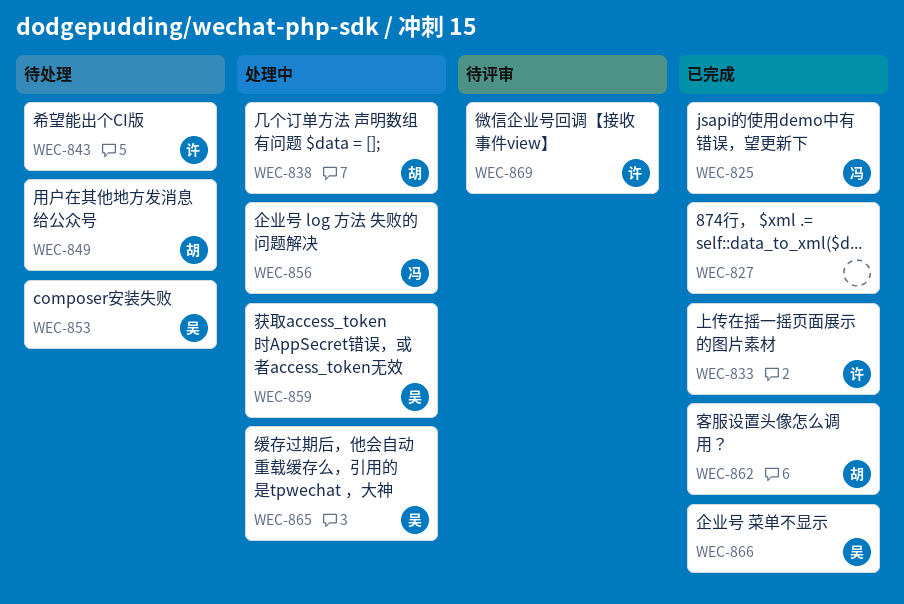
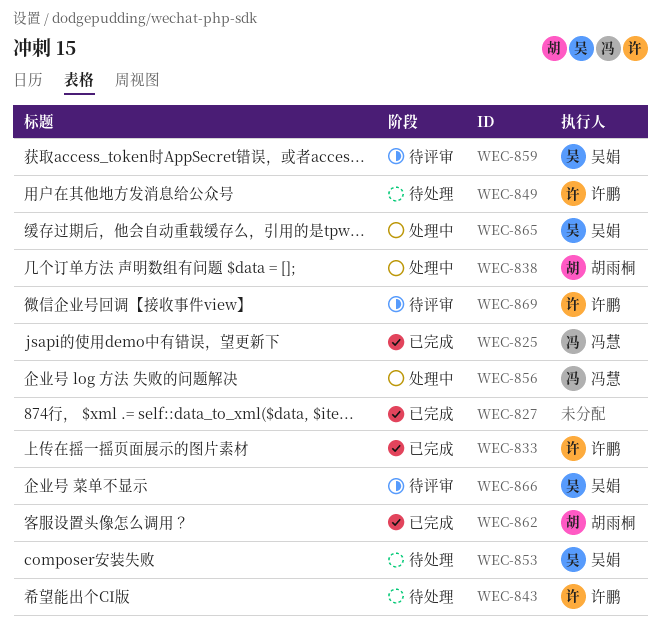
WEC-849, owner: 胡雨桐 -> 许鹏
WEC-859, status: 处理中 -> 待评审
WEC-866, status: 已完成 -> 待评审

